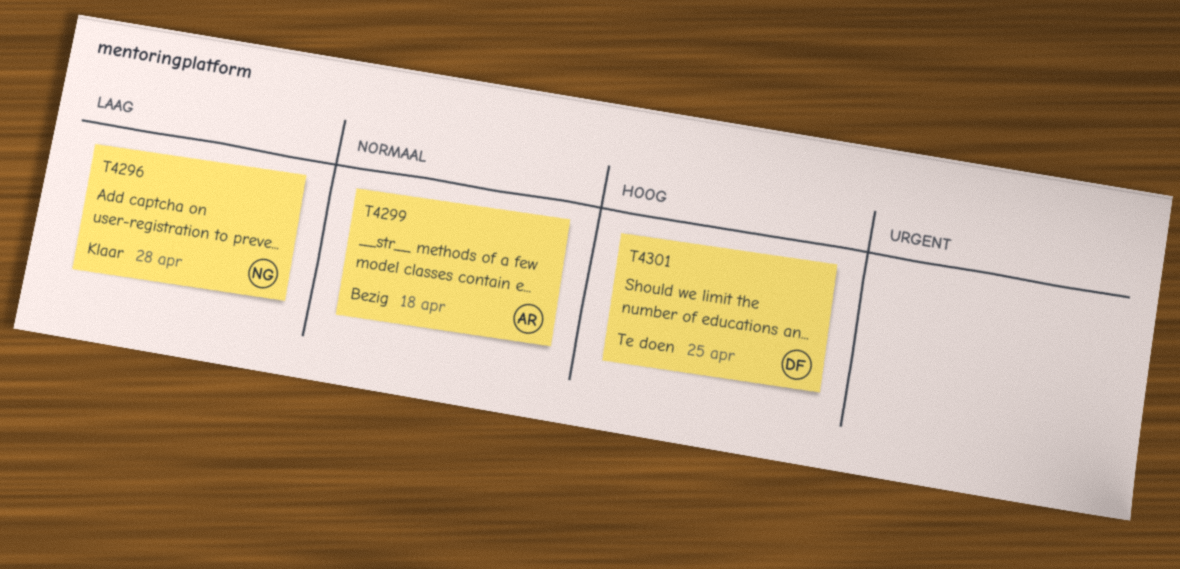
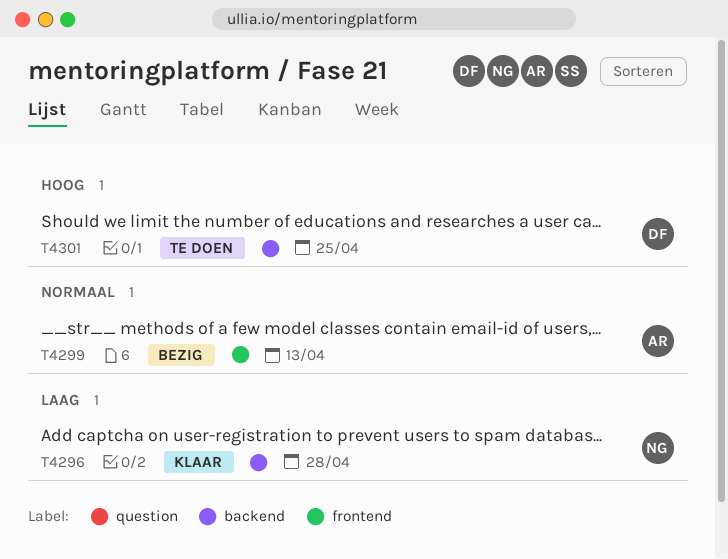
T4299, due: Apr 18 -> Apr 13

